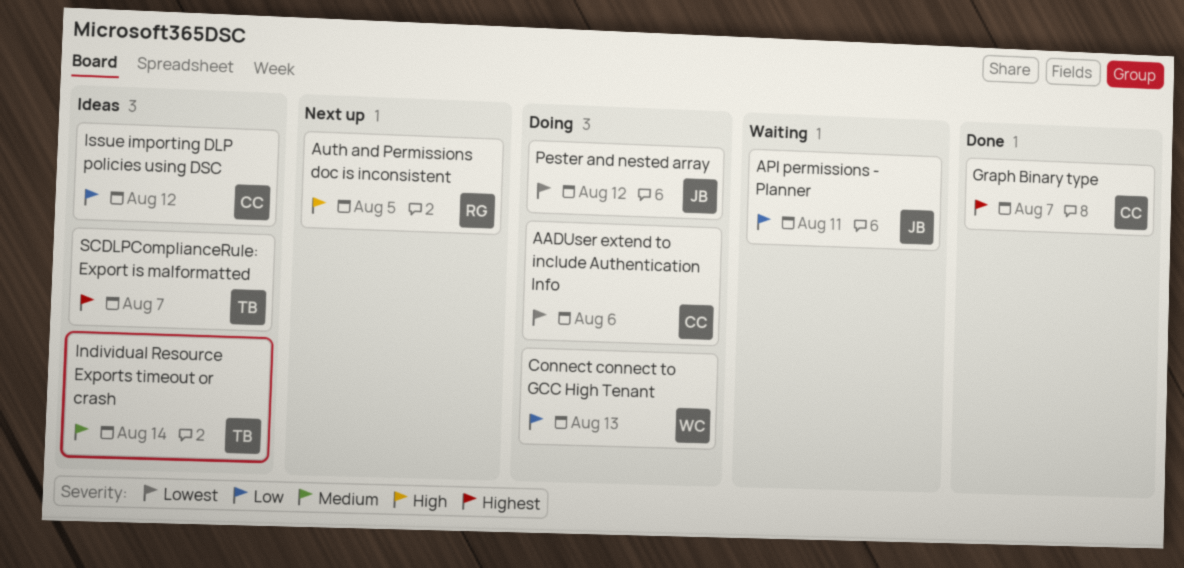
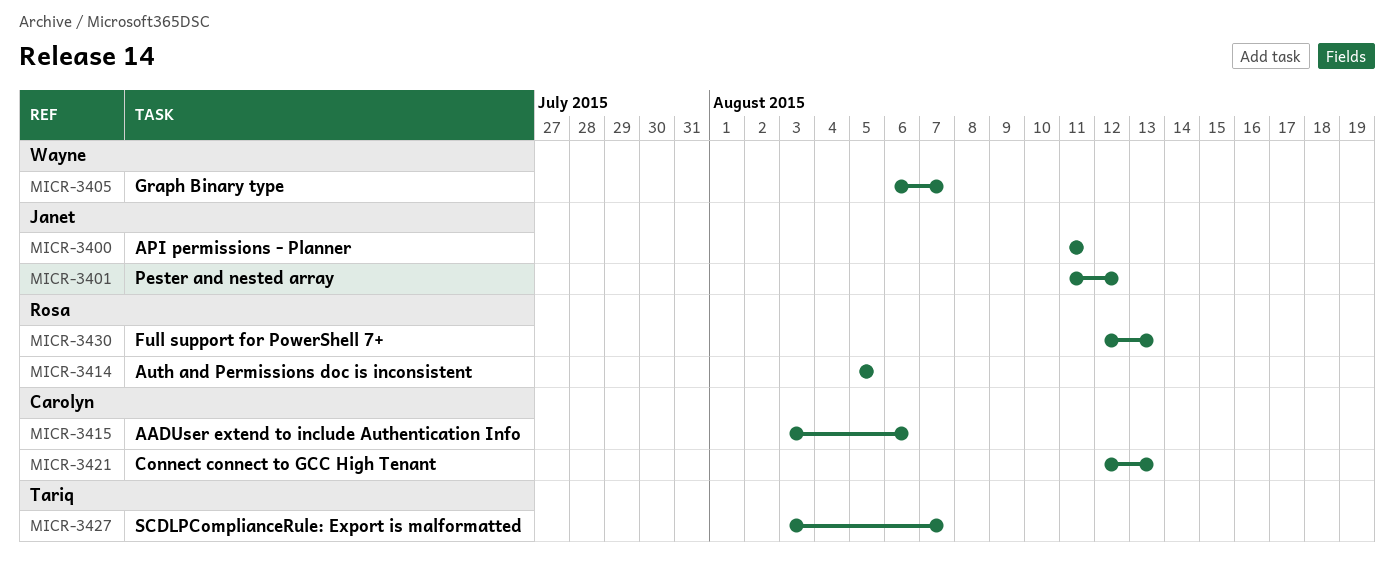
Connect connect to GCC High Tenant, owner: Wayne -> Carolyn
Full support for PowerShell 7+: none -> present
Graph Binary type, owner: Carolyn -> Wayne
Individual Resource Exports timeout or crash: present -> none
Issue importing DLP policies using DSC: present -> none

